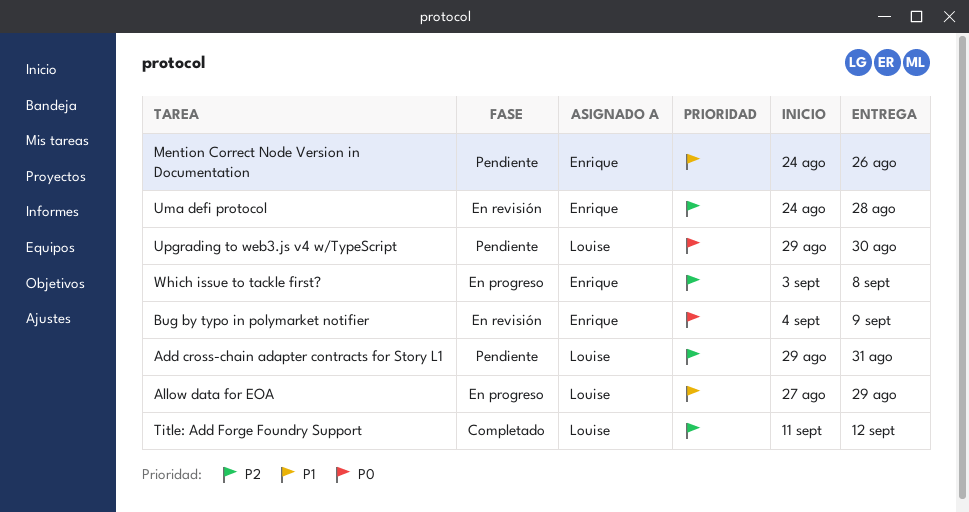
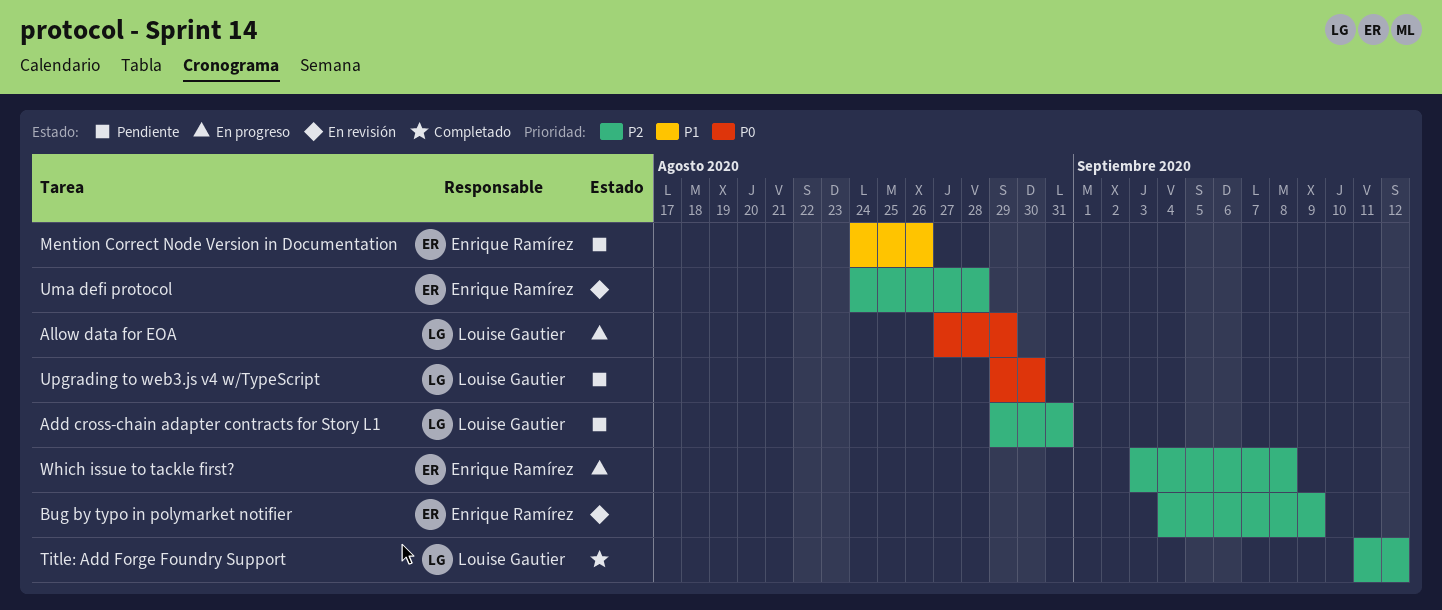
Allow data for EOA, priority: P1 -> P0
Bug by typo in polymarket notifier, priority: P0 -> P2

